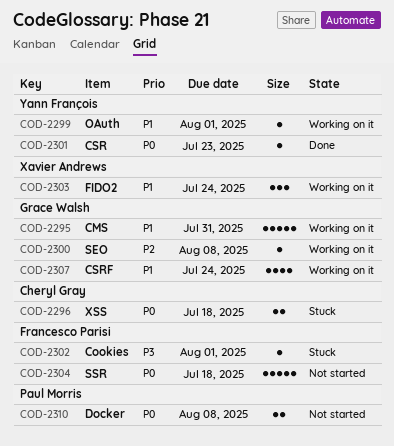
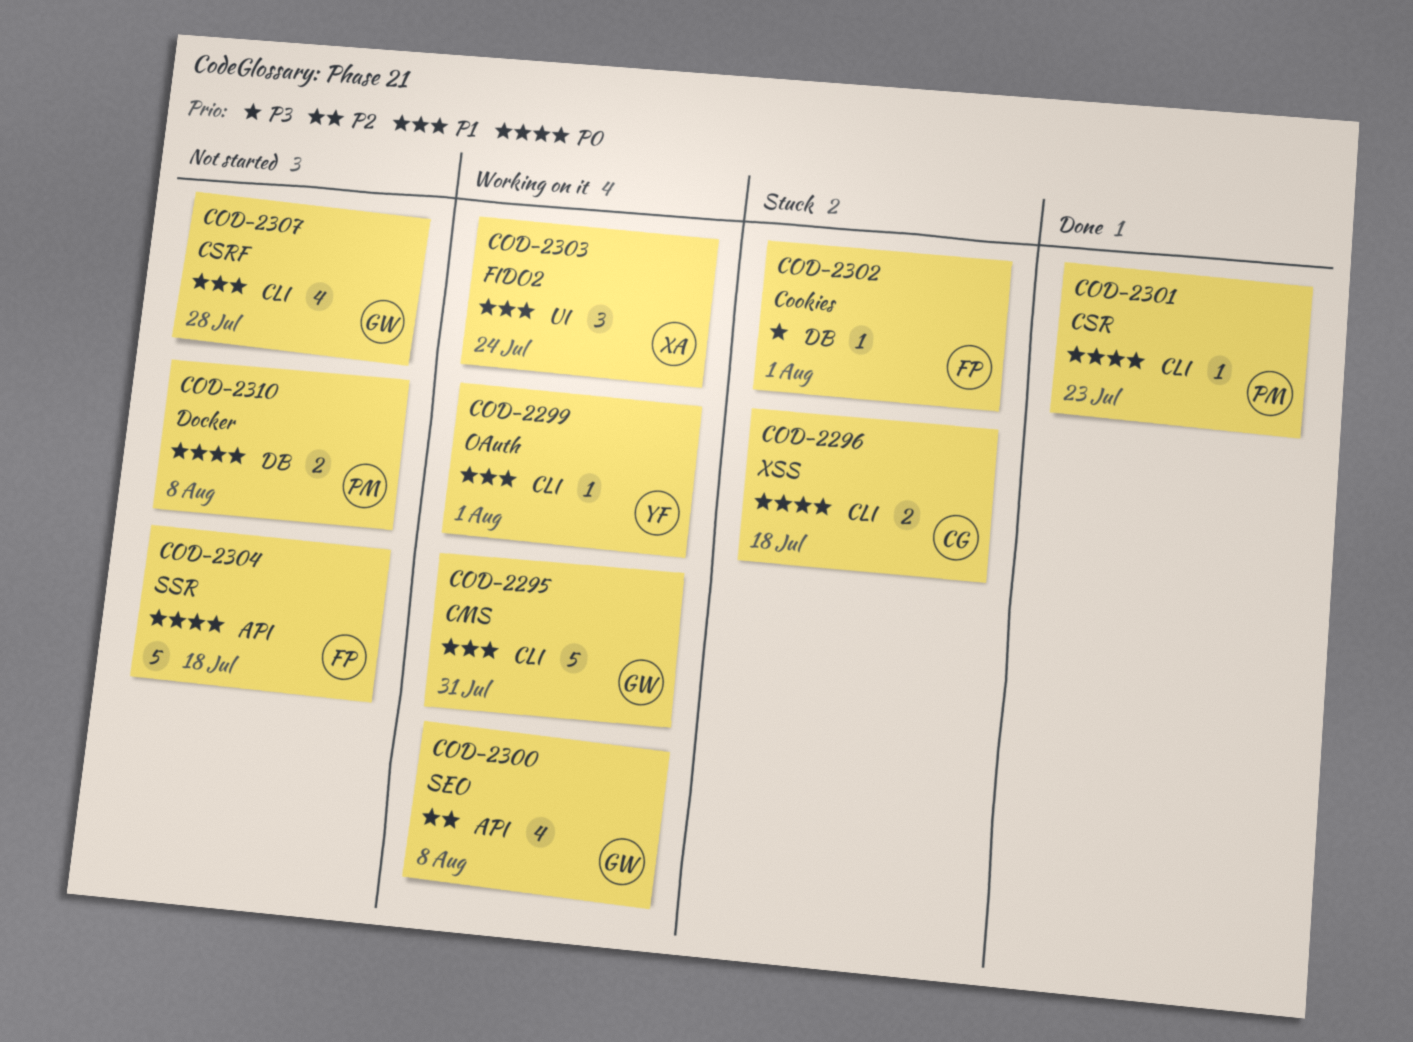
COD-2300, estimate: 1 -> 4
COD-2301, owner: Yann François -> Paul Morris
COD-2307, status: Working on it -> Not started
COD-2307, due: Jul 24 -> Jul 28

